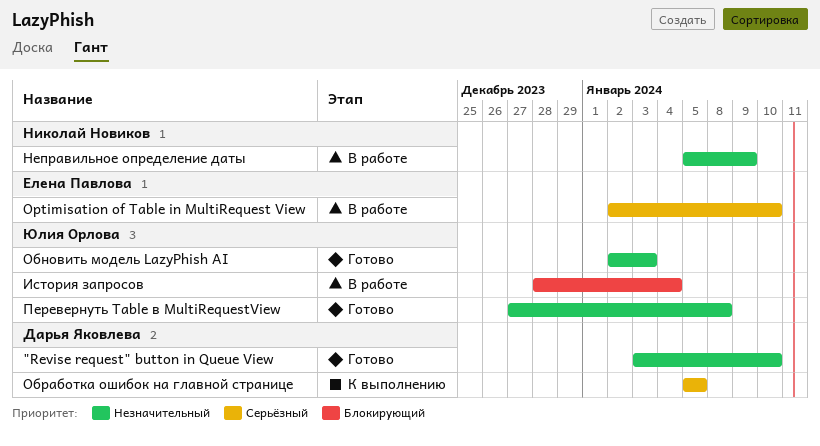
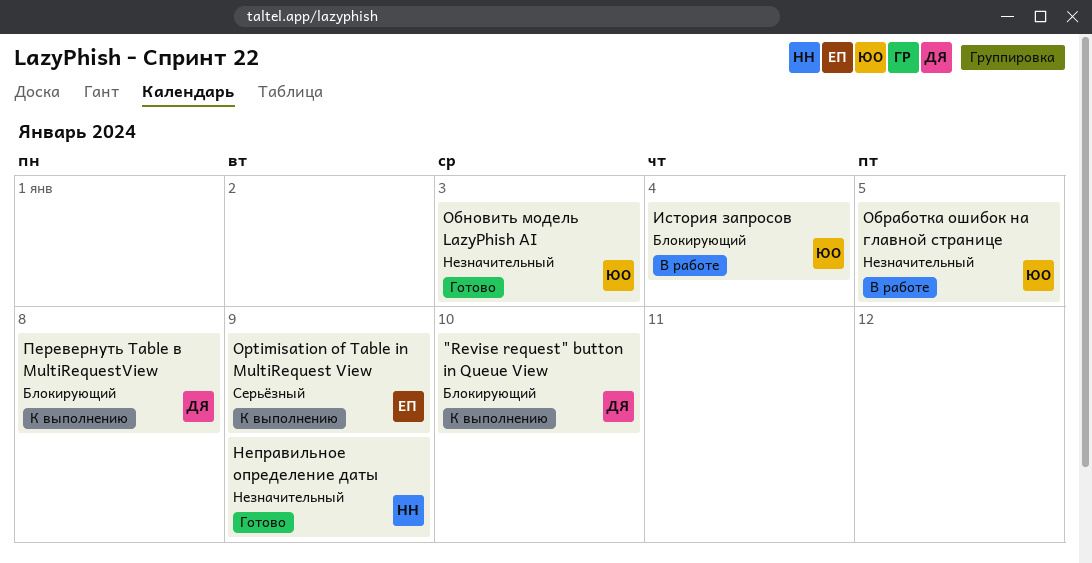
"Revise request" button in Queue View, status: Готово -> К выполнению
"Revise request" button in Queue View, priority: Незначительный -> Блокирующий
Optimisation of Table in MultiRequest View, status: В работе -> К выполнению
Optimisation of Table in MultiRequest View, due: Jan 10 -> Jan 9
Неправильное определение даты, status: В работе -> Готово
Обработка ошибок на главной странице, status: К выполнению -> В работе
Обработка ошибок на главной странице, owner: Дарья Яковлева -> Юлия Орлова
Обработка ошибок на главной странице, priority: Серьёзный -> Незначительный
Перевернуть Table в MultiRequestView, status: Готово -> К выполнению
Перевернуть Table в MultiRequestView, owner: Юлия Орлова -> Дарья Яковлева
Перевернуть Table в MultiRequestView, priority: Незначительный -> Блокирующий

